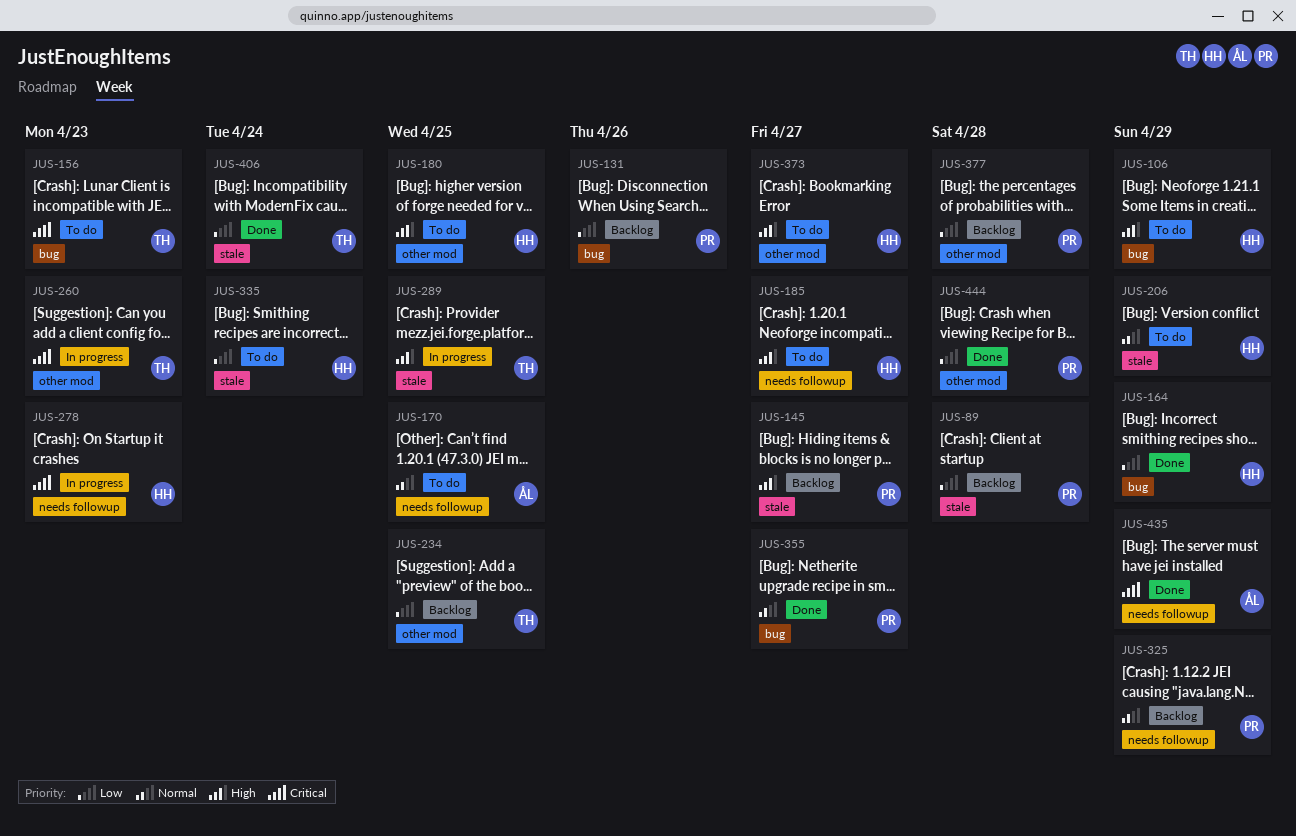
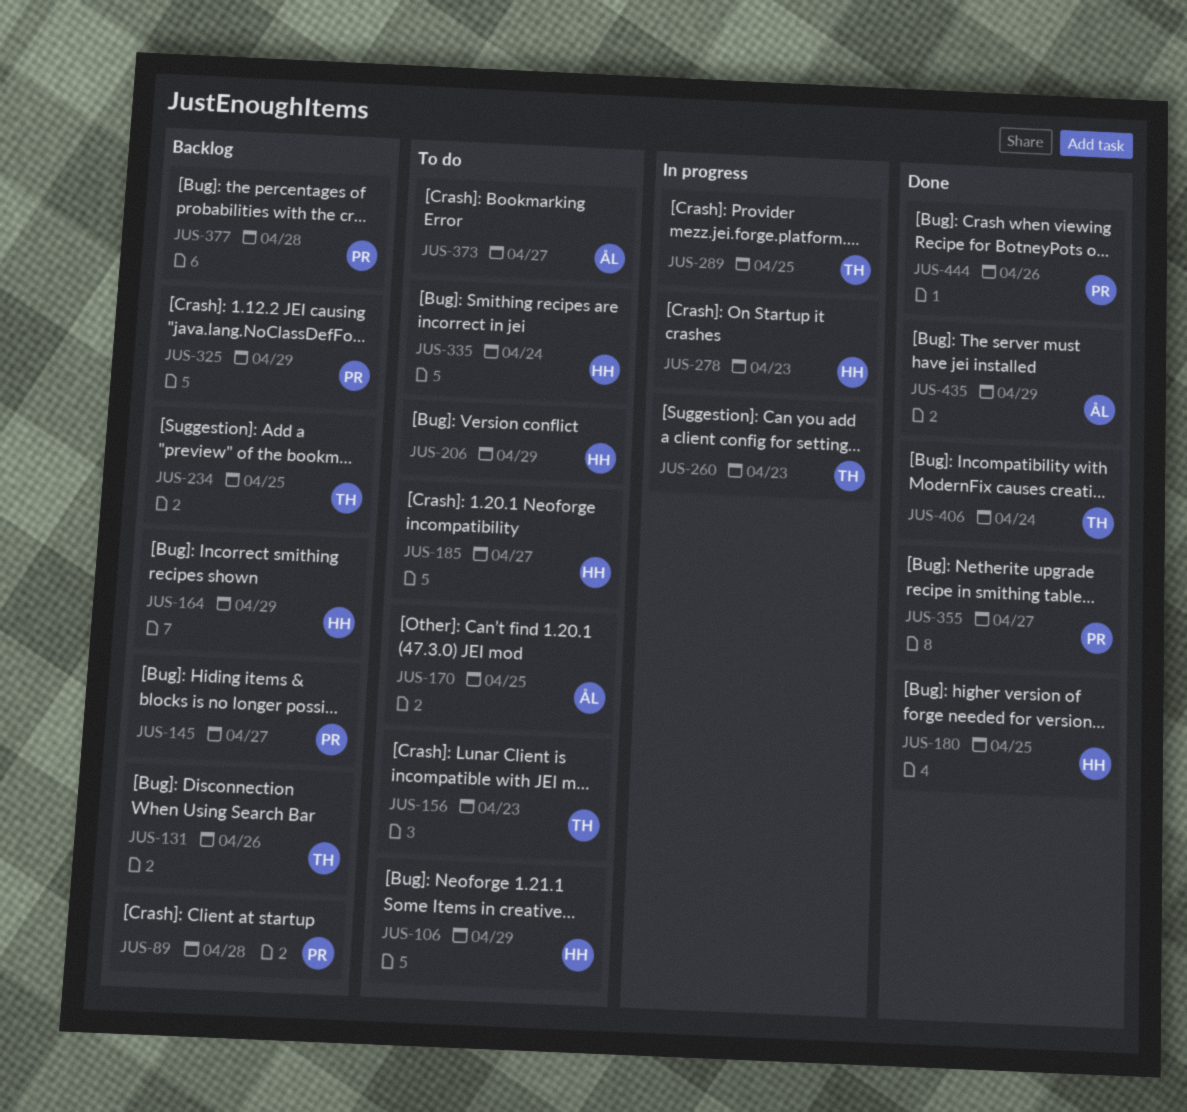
JUS-131, owner: PR -> TH
JUS-164, status: Done -> Backlog
JUS-180, status: To do -> Done
JUS-373, owner: HH -> ÅL
JUS-444, due: Apr 28 -> Apr 26

